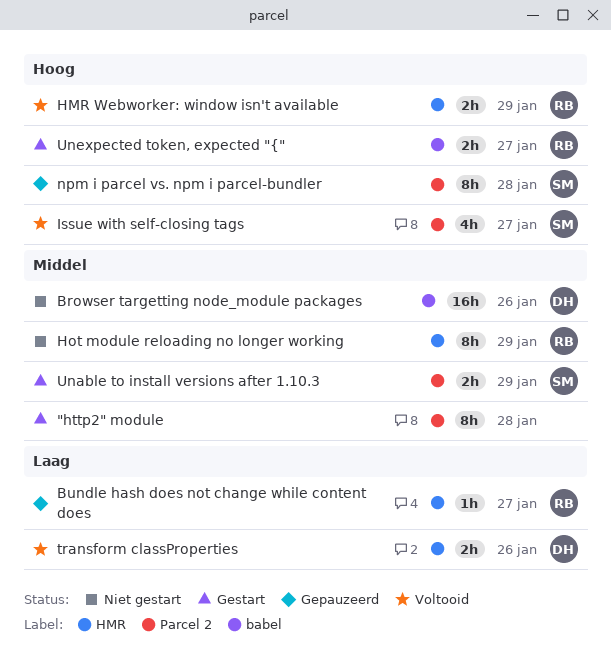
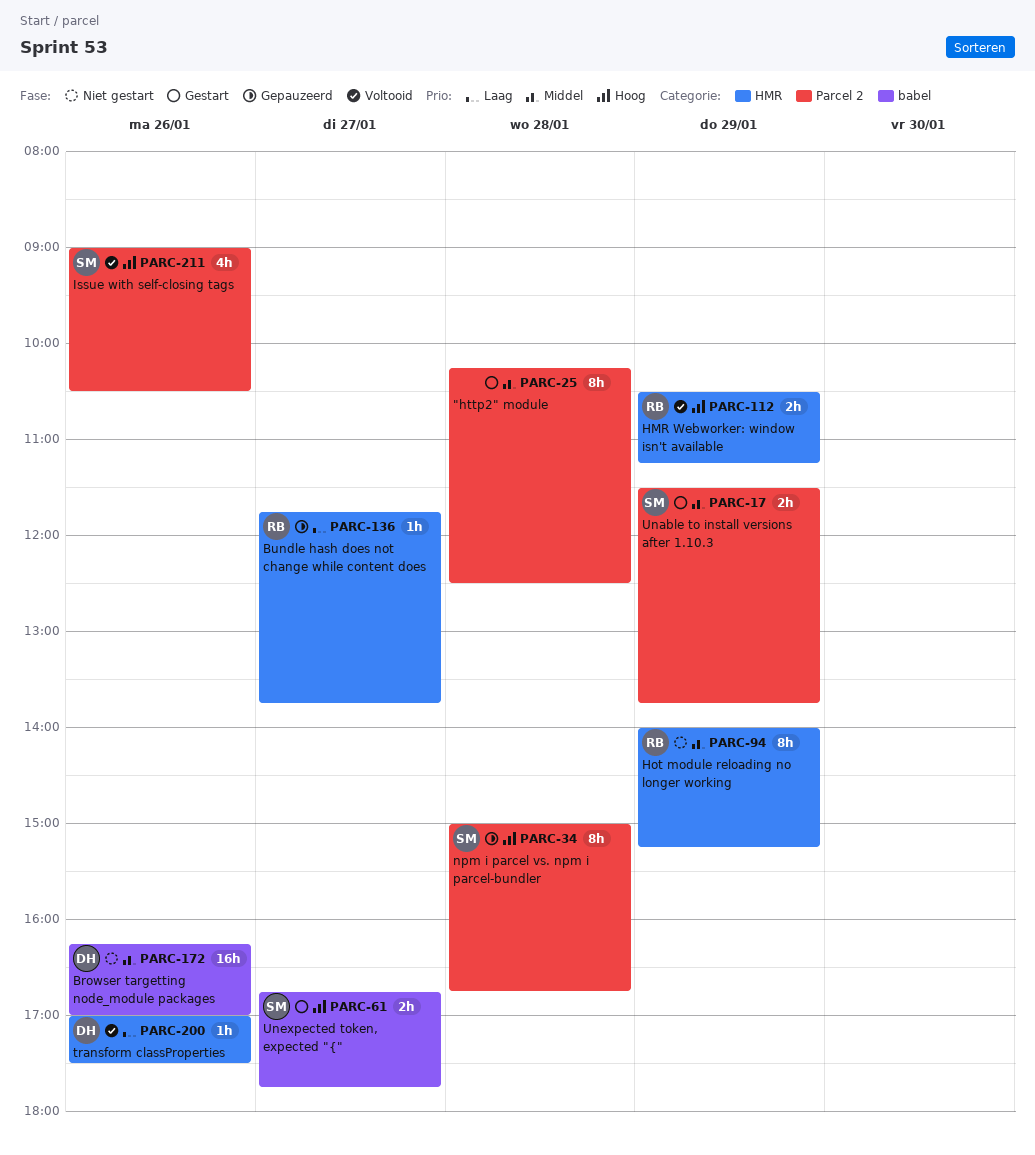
Issue with self-closing tags, day: Jan 27 -> Jan 26
transform classProperties, estimate: 2h -> 1h
Unexpected token, expected "{", owner: RB -> SM

